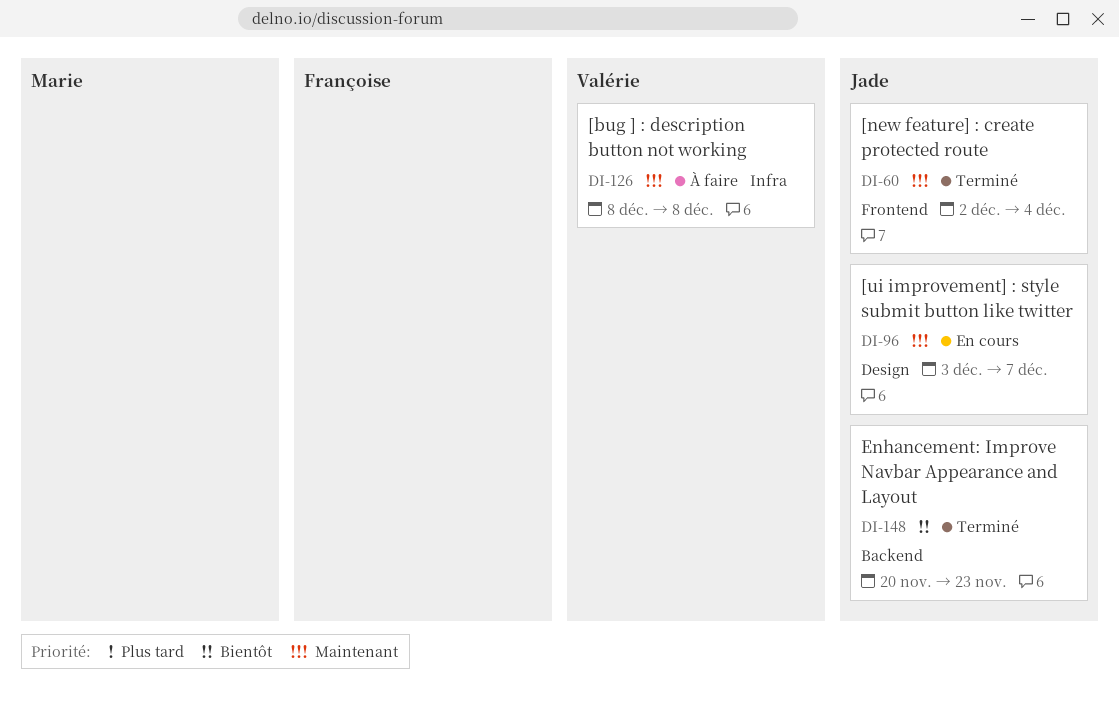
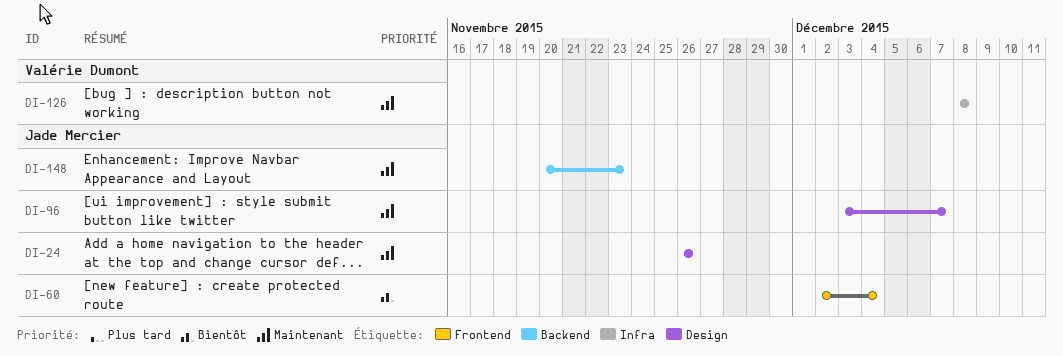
DI-24: none -> present
DI-60, priority: Maintenant -> Bientôt
DI-148, priority: Bientôt -> Maintenant

